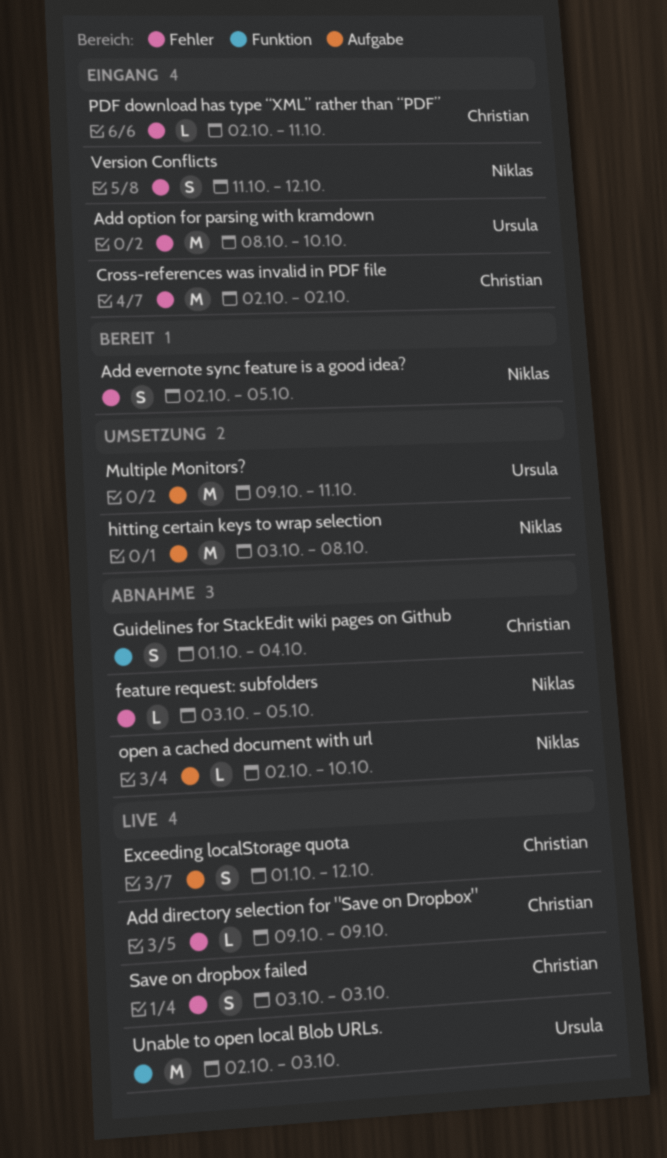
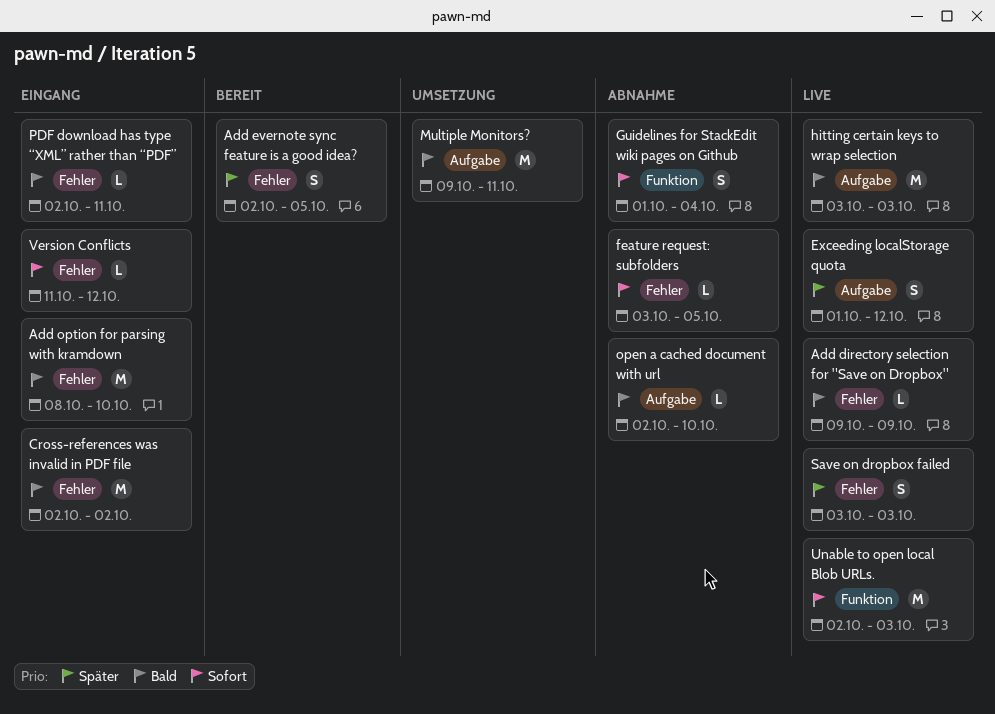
hitting certain keys to wrap selection, status: Umsetzung -> Live
hitting certain keys to wrap selection, due: Oct 8 -> Oct 3
Version Conflicts, estimate: S -> L

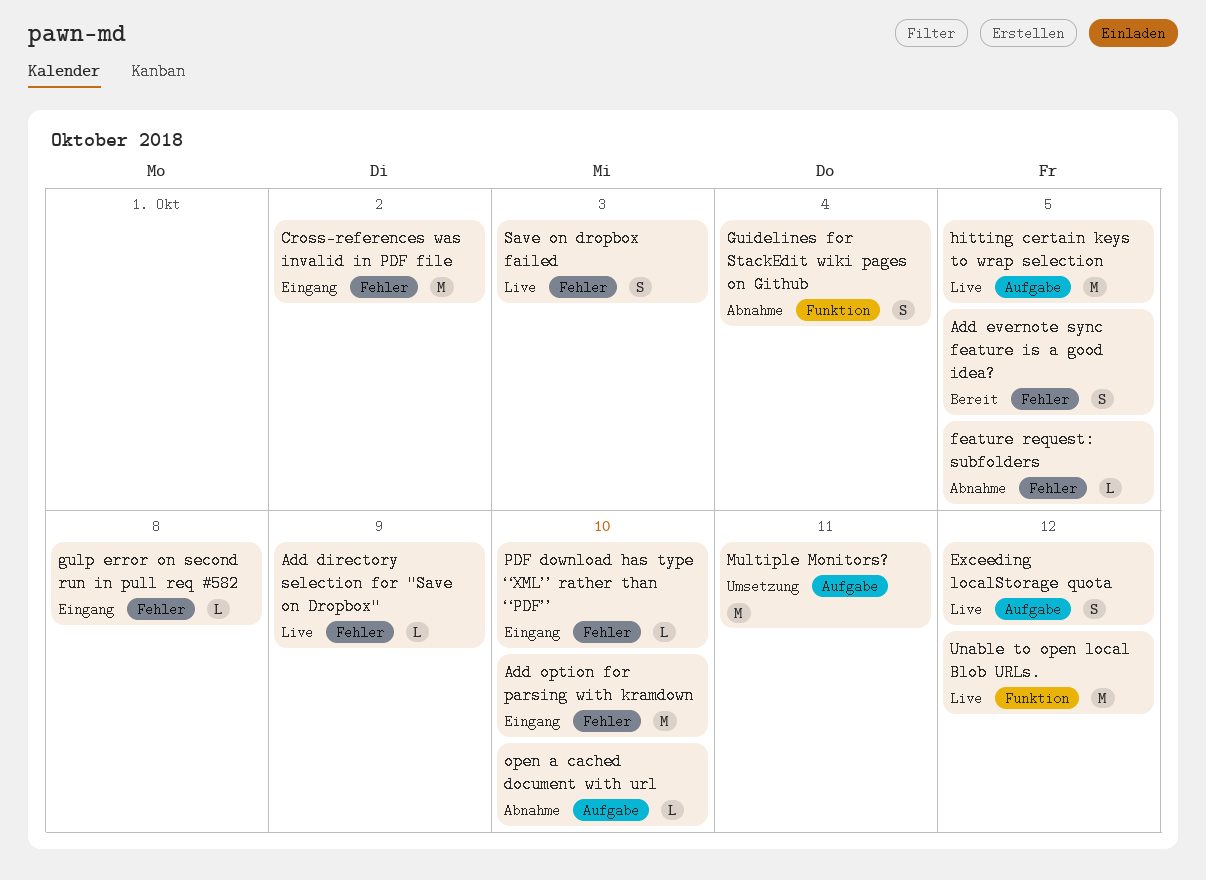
gulp error on second run in pull req #582: none -> present
hitting certain keys to wrap selection, due: Oct 3 -> Oct 5
PDF download has type “XML” rather than “PDF”, due: Oct 11 -> Oct 10
Unable to open local Blob URLs., due: Oct 3 -> Oct 12
Version Conflicts: present -> none

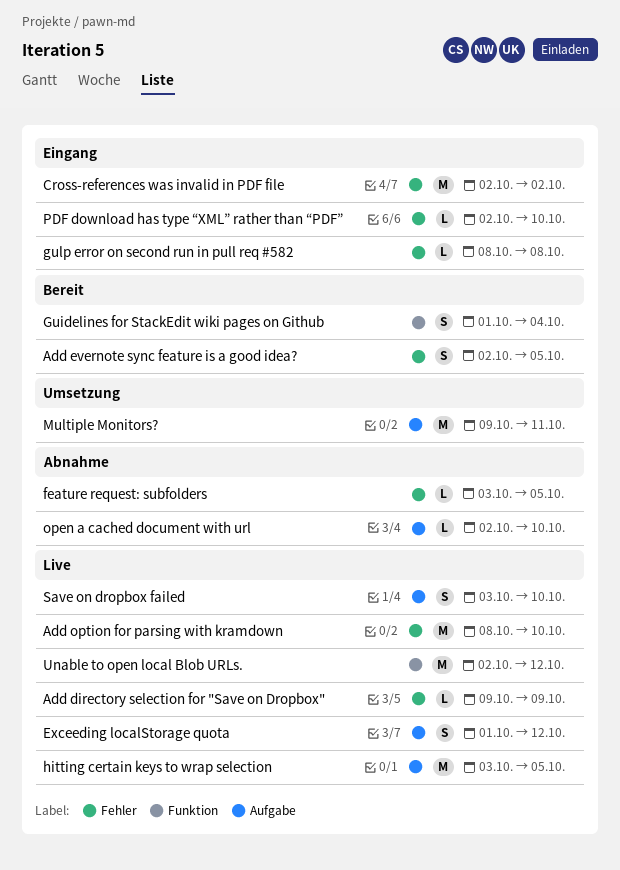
Add option for parsing with kramdown, status: Eingang -> Live
Guidelines for StackEdit wiki pages on Github, status: Abnahme -> Bereit
Save on dropbox failed, label: Fehler -> Aufgabe
Save on dropbox failed, due: Oct 3 -> Oct 10

